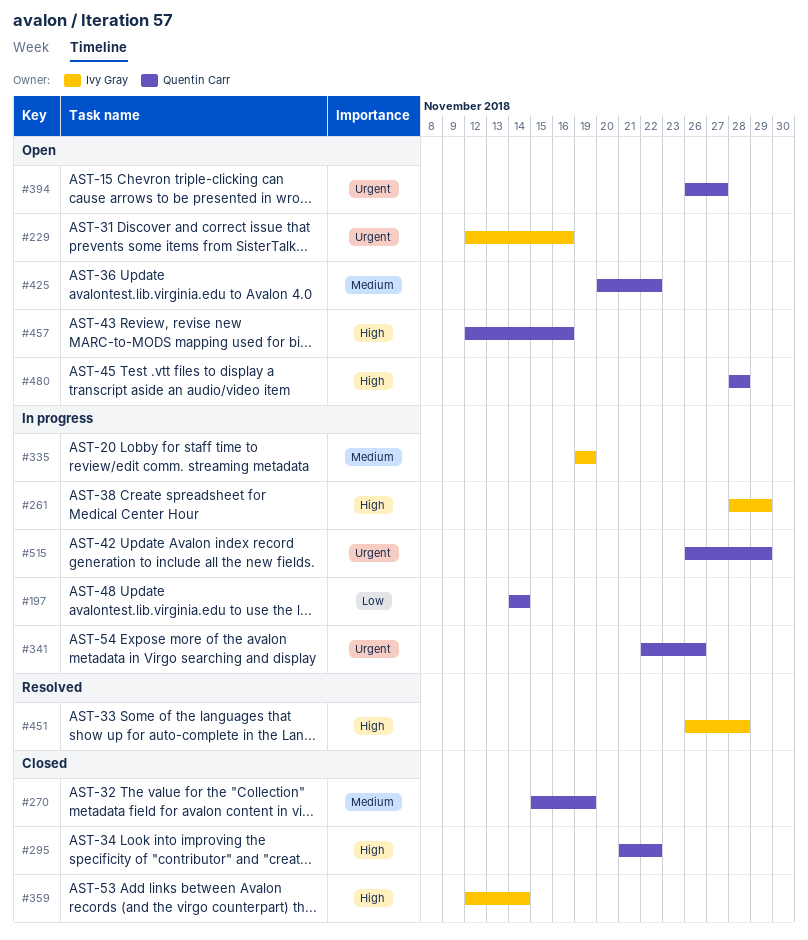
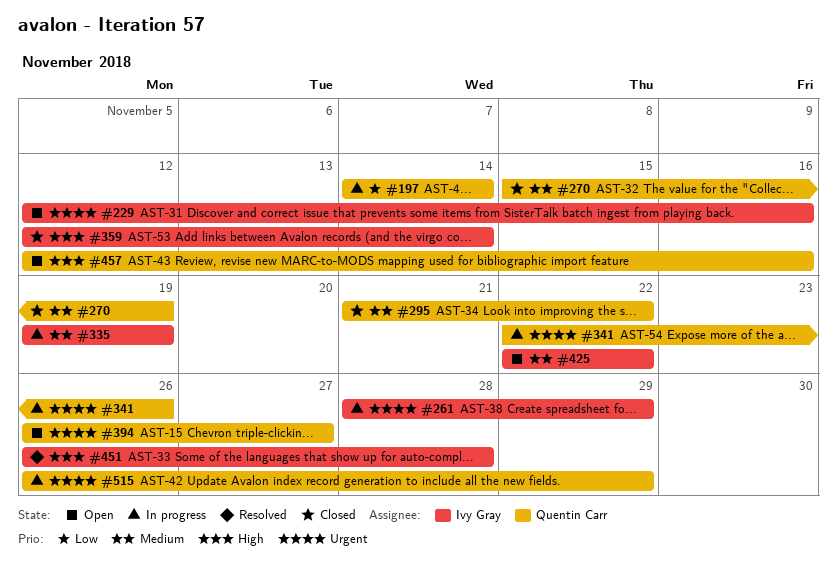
#261, priority: High -> Urgent
#295, priority: High -> Medium
#425, owner: Quentin Carr -> Ivy Gray
#425, start: Nov 20 -> Nov 22
#480: present -> none

